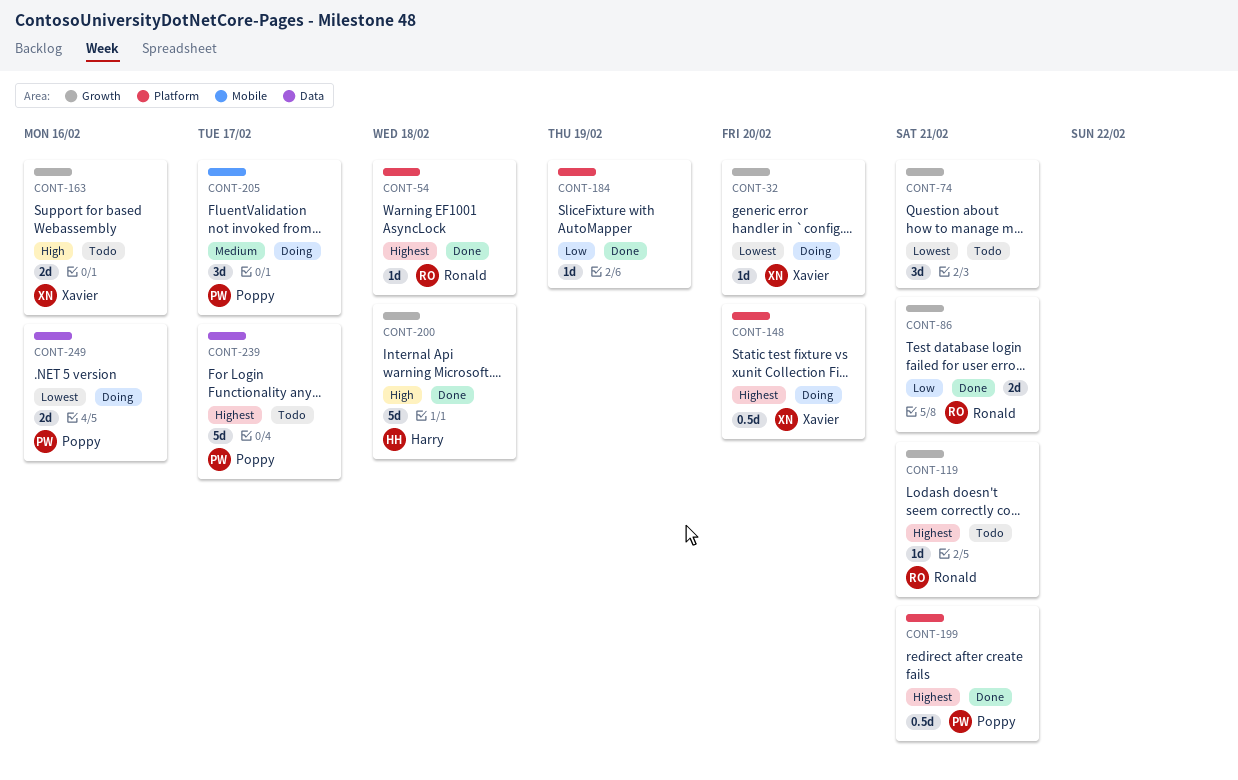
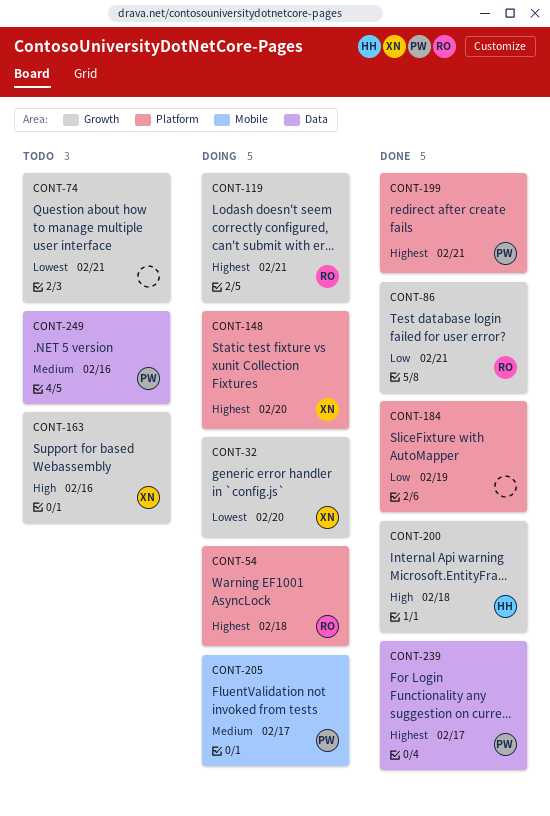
CONT-54, status: Done -> Doing
CONT-119, status: Todo -> Doing
CONT-239, status: Todo -> Done
CONT-249, status: Doing -> Todo
CONT-249, priority: Lowest -> Medium

